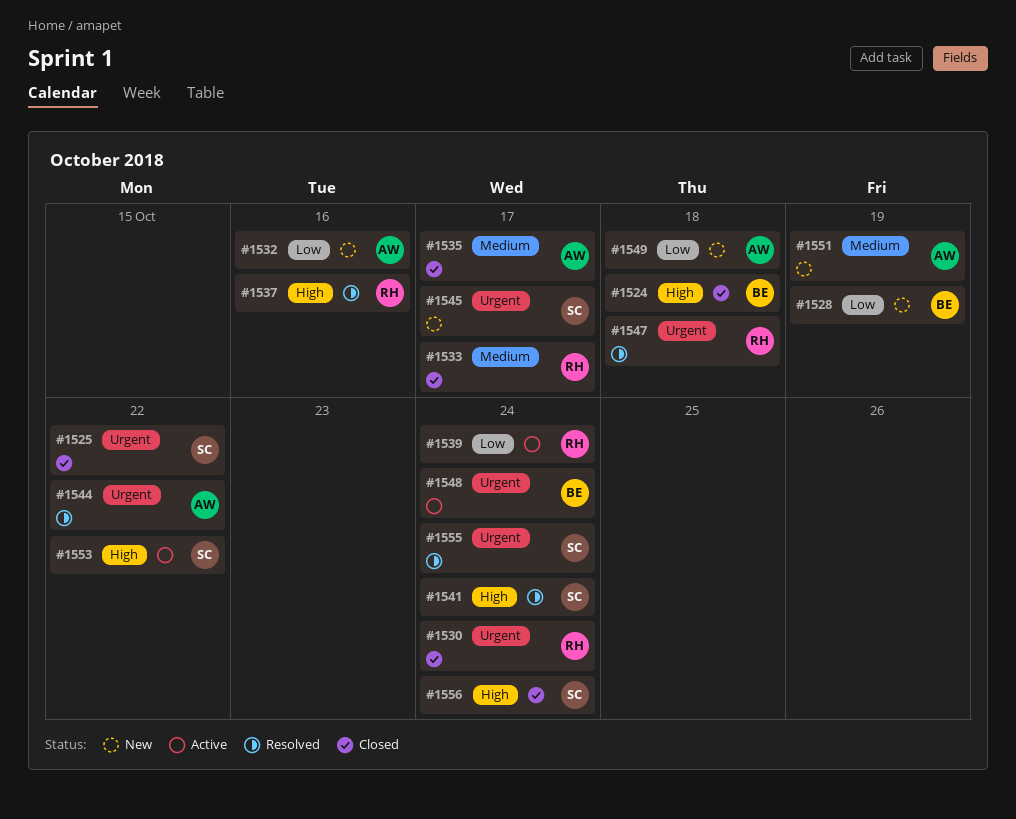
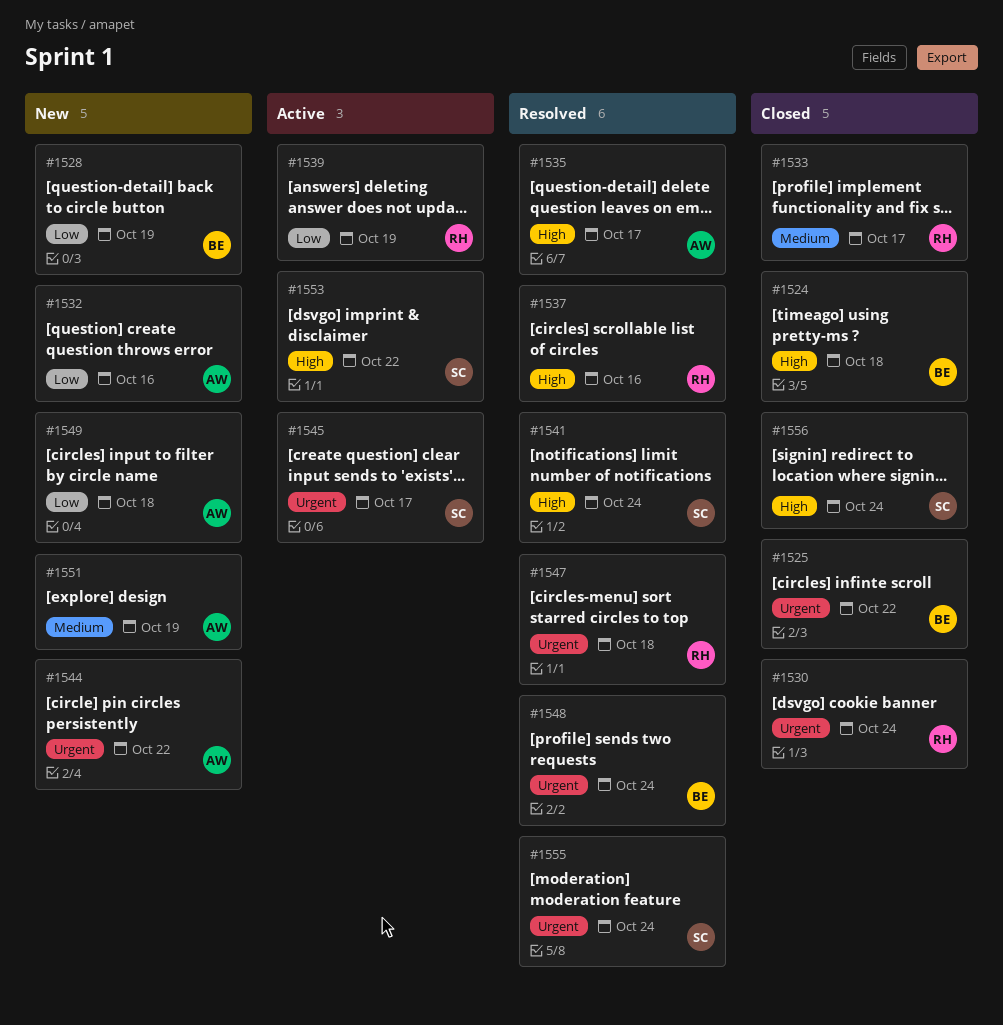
#1525, owner: SC -> BE
#1535, status: Closed -> Resolved
#1535, priority: Medium -> High
#1539, due: Oct 24 -> Oct 19
#1544, status: Resolved -> New
#1545, status: New -> Active
#1548, status: Active -> Resolved

